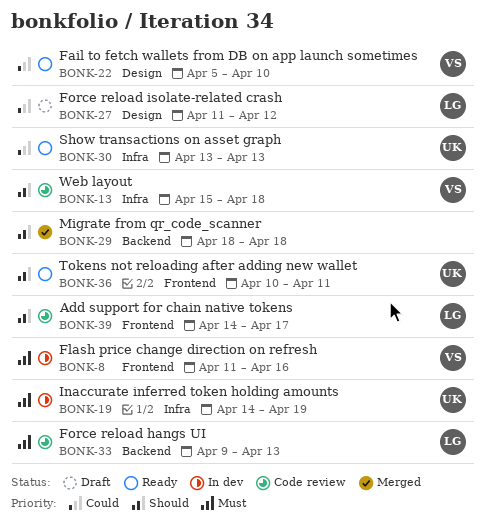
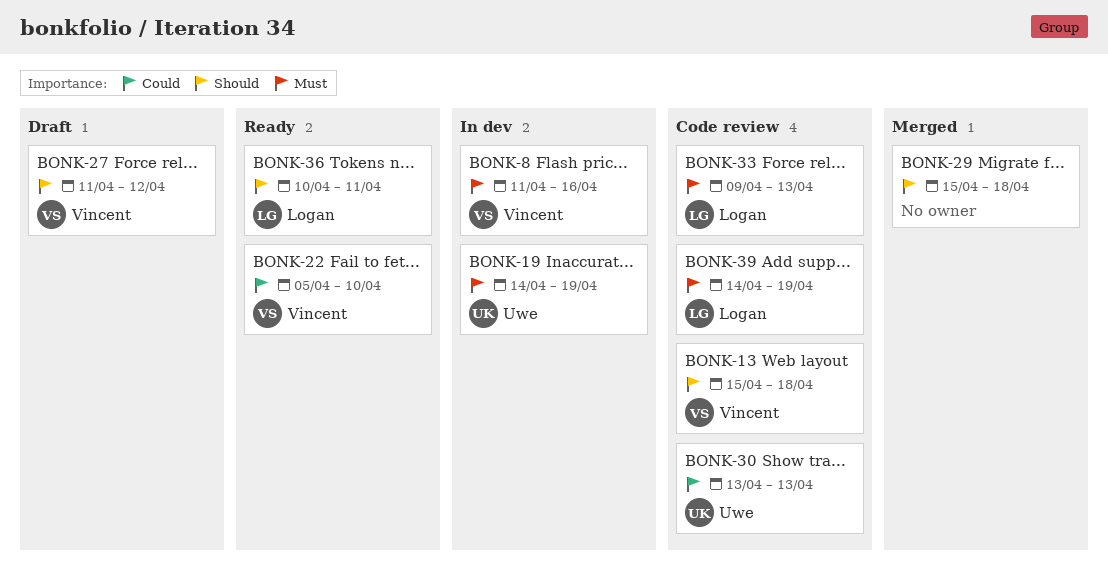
BONK-27, owner: Logan -> Vincent
BONK-27, priority: Could -> Should
BONK-29, start: Apr 18 -> Apr 15
BONK-30, status: Ready -> Code review
BONK-36, owner: Uwe -> Logan
BONK-39, priority: Should -> Must
BONK-39, due: Apr 17 -> Apr 19

